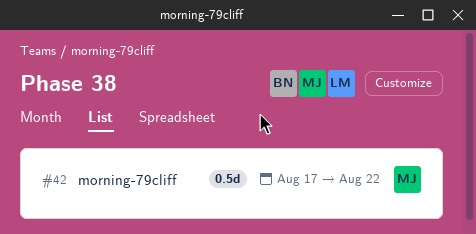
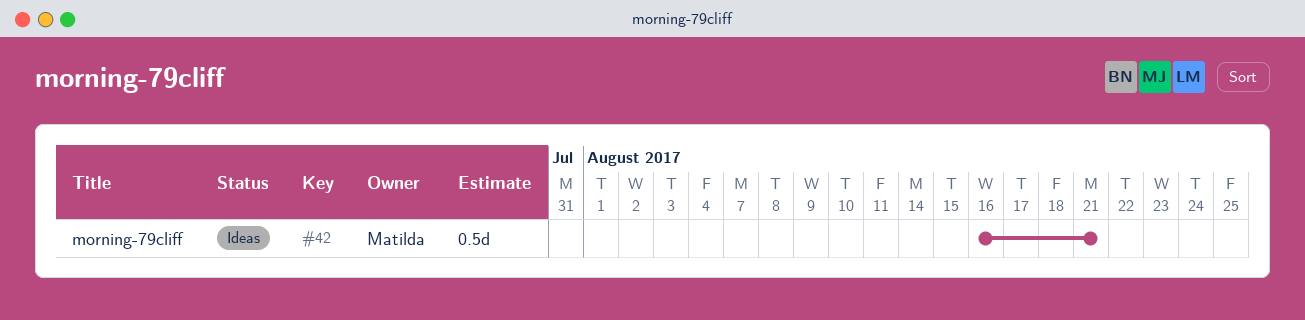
#42, start: Aug 17 -> Aug 16
#42, due: Aug 22 -> Aug 21

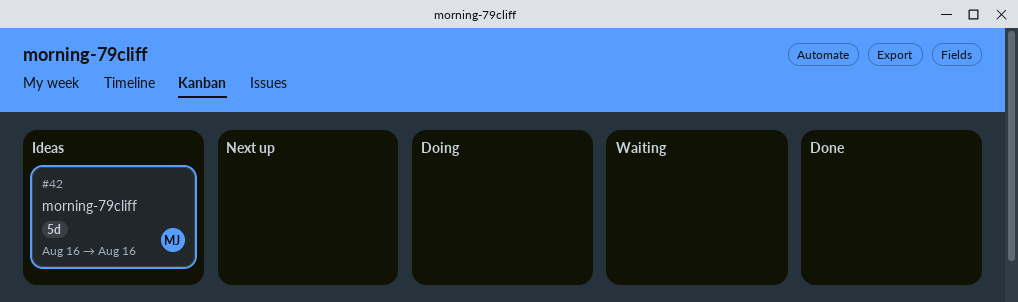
#42, estimate: 0.5d -> 5d
#42, due: Aug 21 -> Aug 16

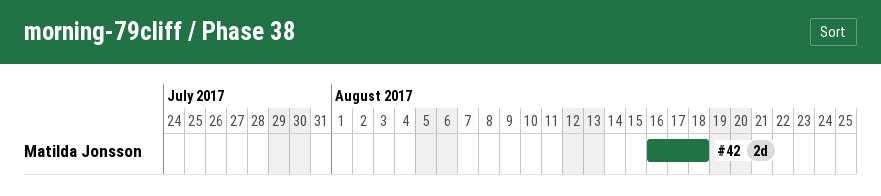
#42, estimate: 5d -> 2d
#42, due: Aug 16 -> Aug 18

